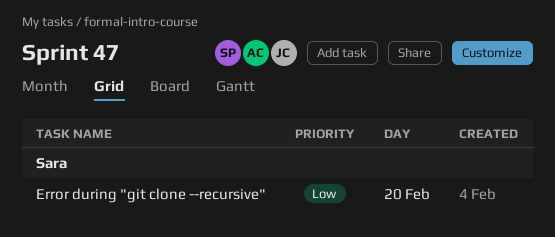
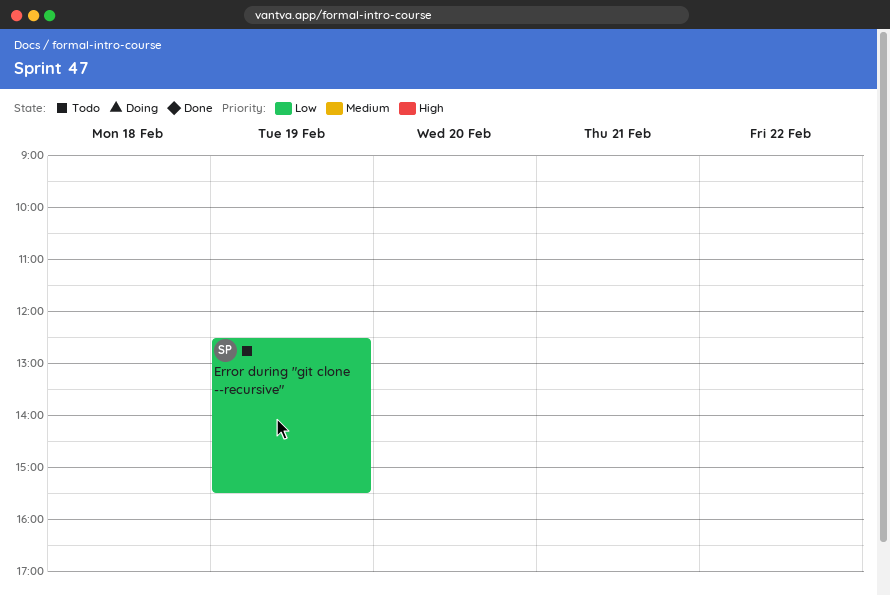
Error during "git clone --recursive", day: Feb 20 -> Feb 19

